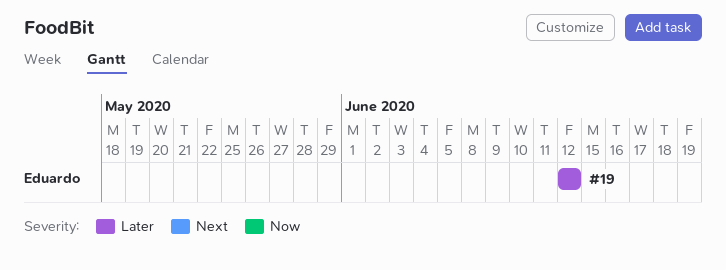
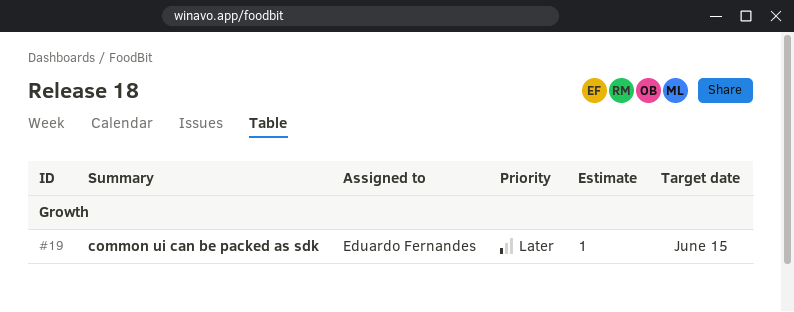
#19, due: Jun 12 -> Jun 15

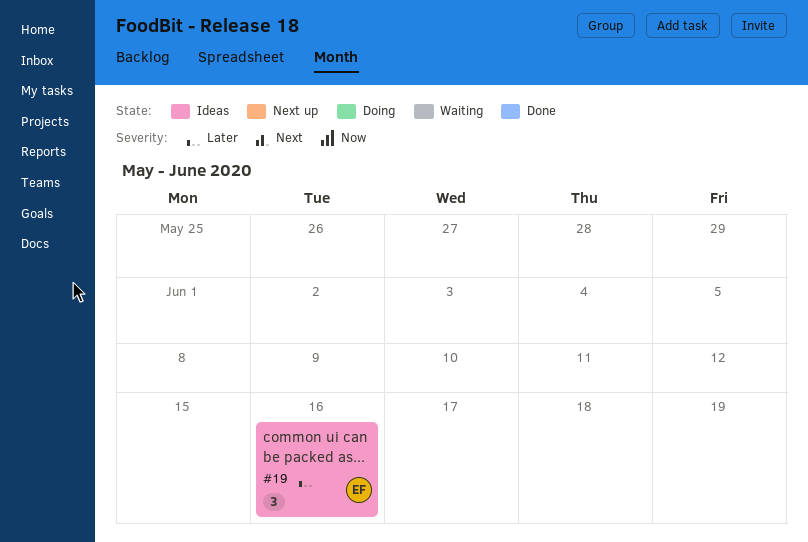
#19, estimate: 1 -> 3
#19, due: Jun 15 -> Jun 16

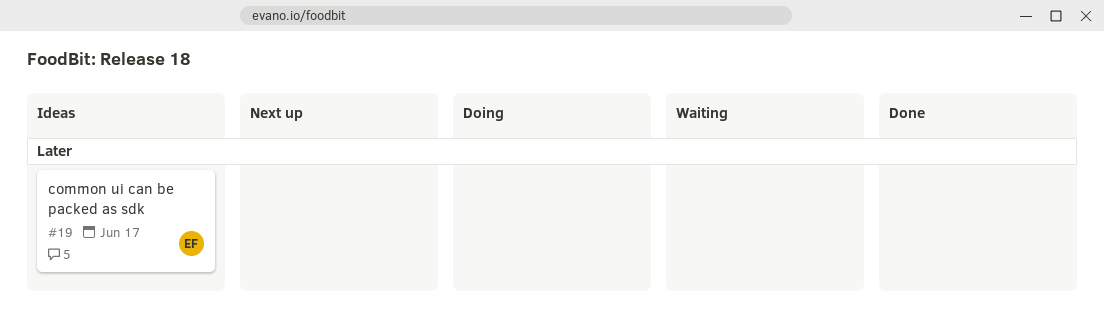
#19, due: Jun 16 -> Jun 17

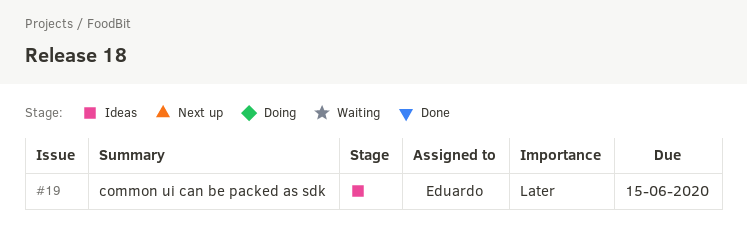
#19, due: Jun 17 -> Jun 15

